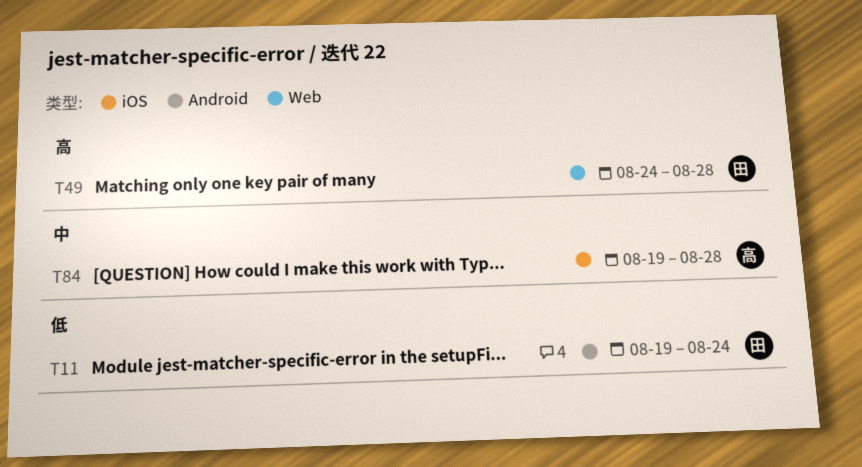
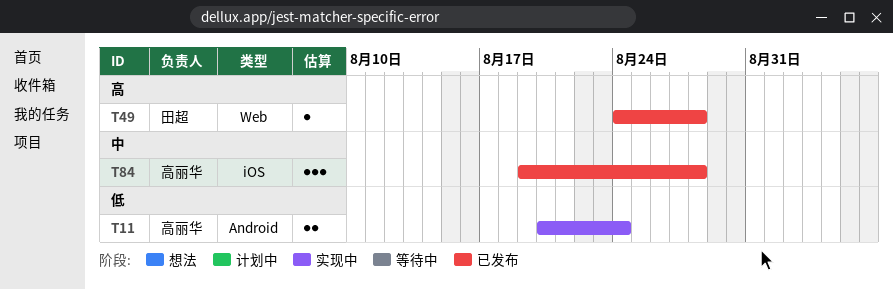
T11, owner: 田超 -> 高丽华
T11, start: Aug 19 -> Aug 20

